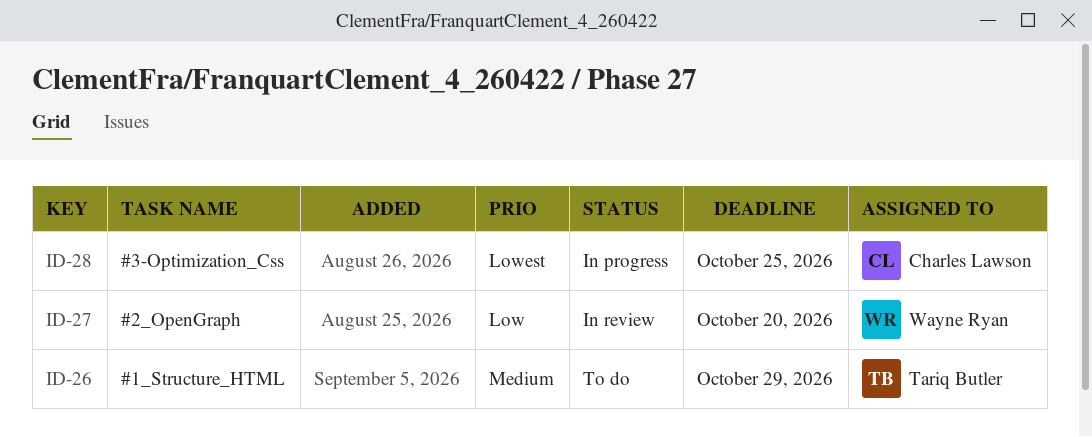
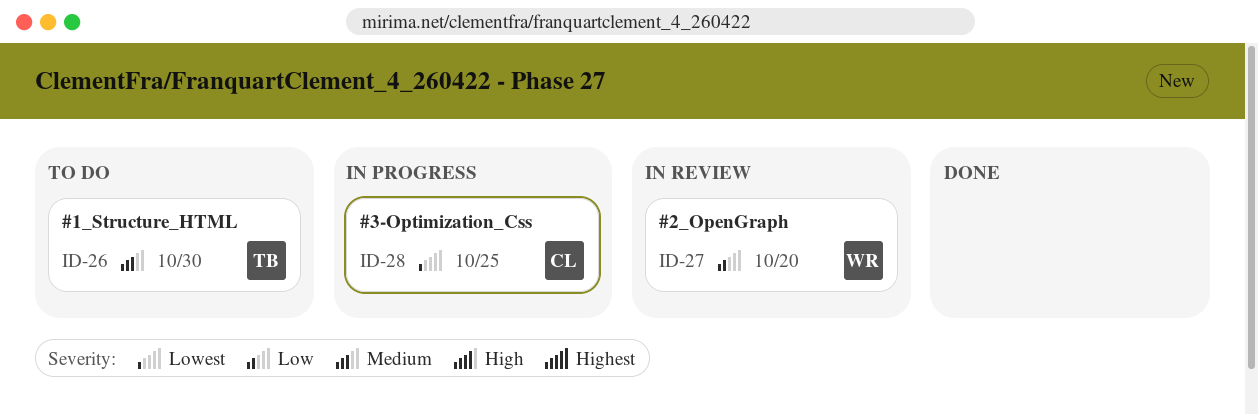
ID-26, due: Oct 29 -> Oct 30

